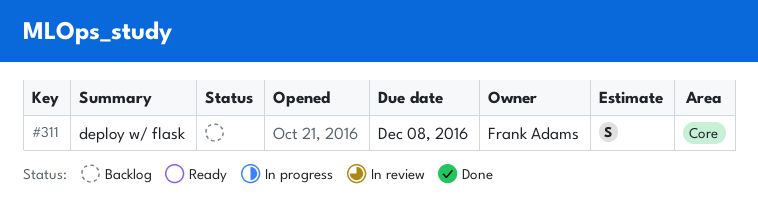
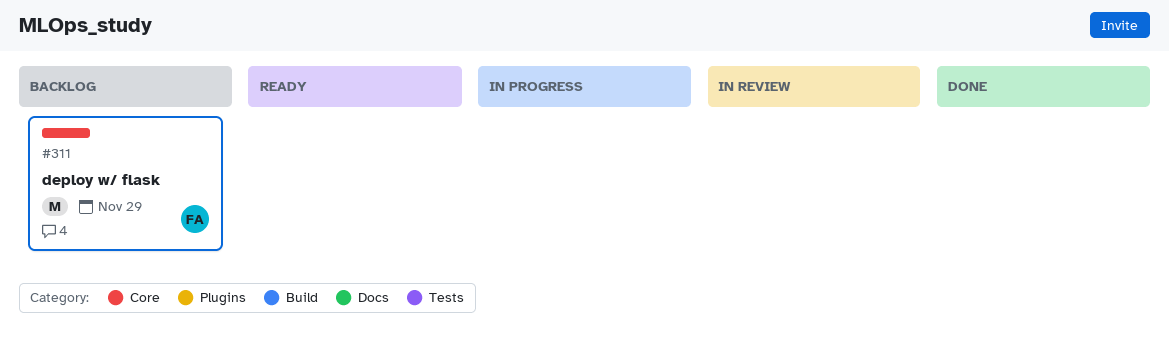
#311, estimate: S -> M
#311, due: Dec 8 -> Nov 29

